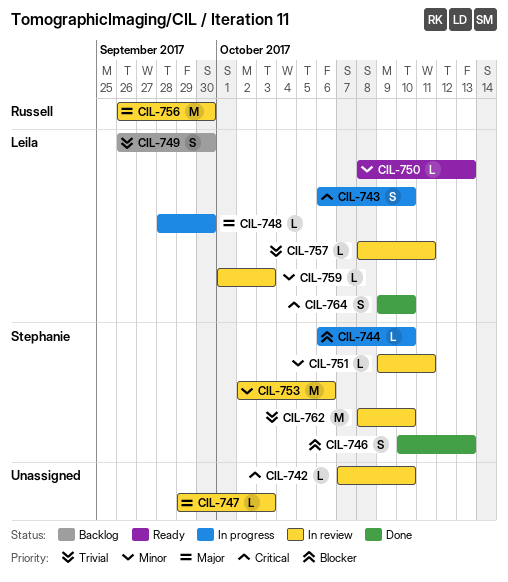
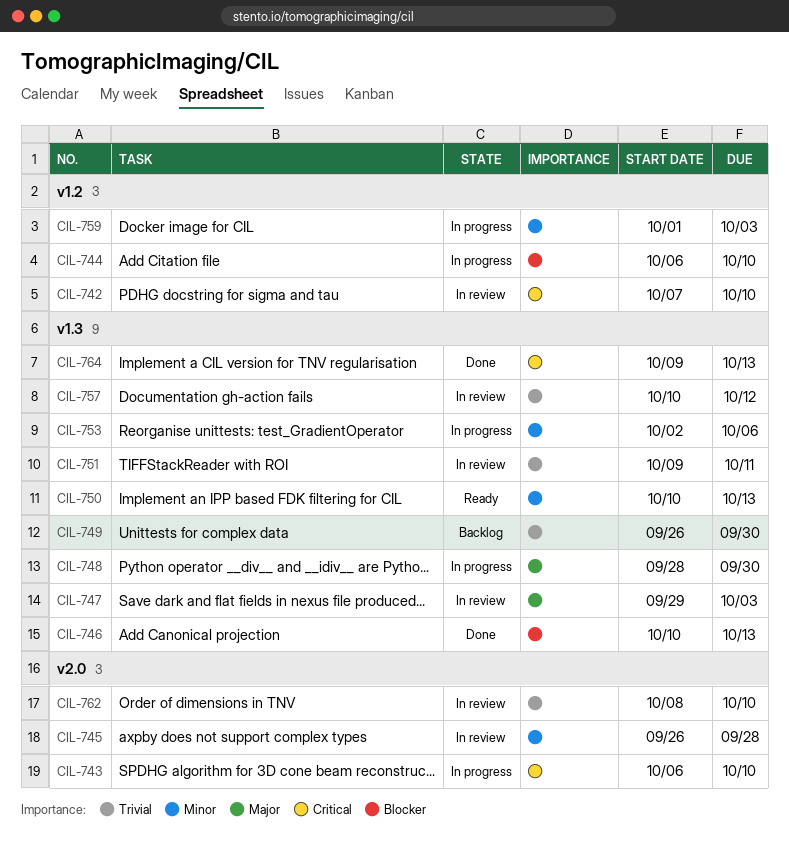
CIL-745: none -> present
CIL-750, start: Oct 8 -> Oct 10
CIL-751, priority: Minor -> Trivial
CIL-753, status: In review -> In progress
CIL-756: present -> none
CIL-757, start: Oct 8 -> Oct 10
CIL-757, due: Oct 11 -> Oct 12
CIL-759, status: In review -> In progress
CIL-764, due: Oct 10 -> Oct 13

